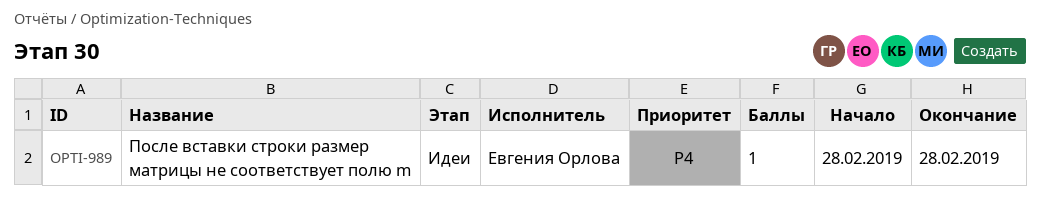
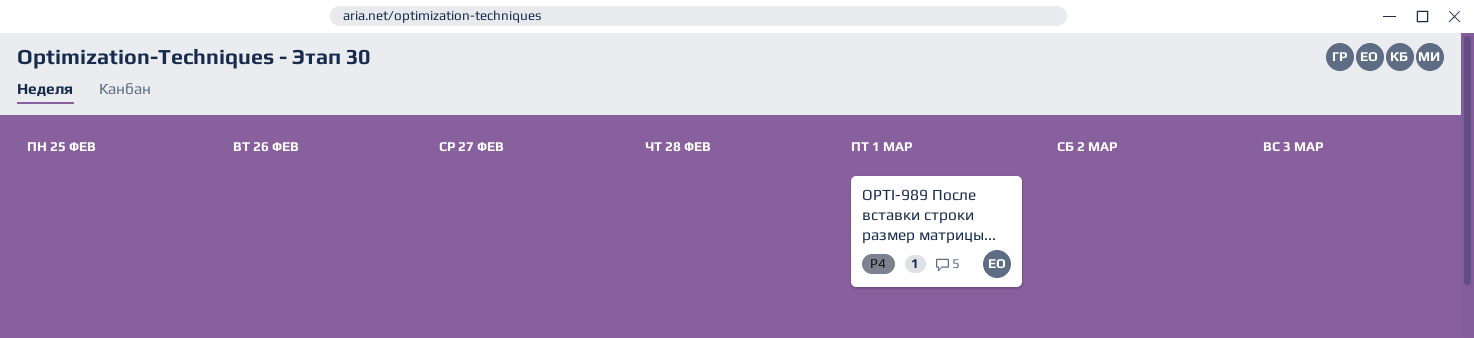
OPTI-989, due: Feb 28 -> Mar 1

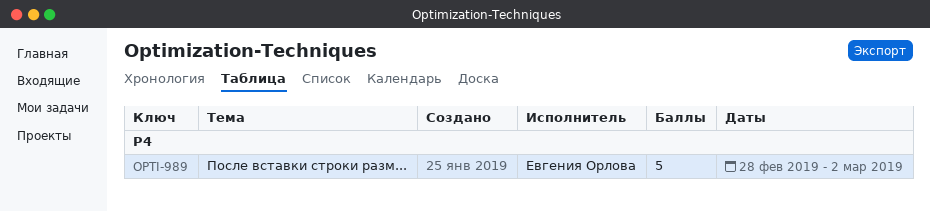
OPTI-989, estimate: 1 -> 5
OPTI-989, due: Mar 1 -> Mar 2

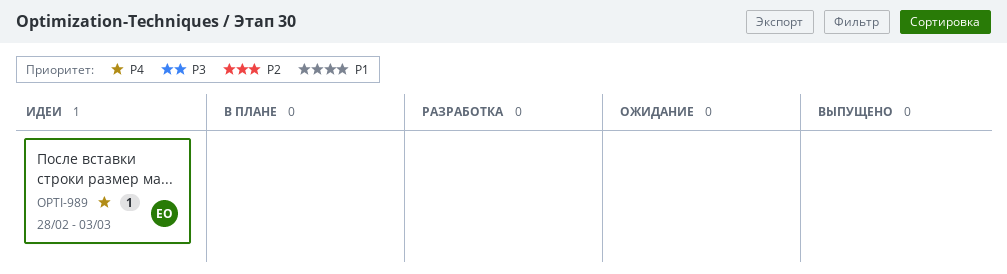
OPTI-989, estimate: 5 -> 1
OPTI-989, due: Mar 2 -> Mar 3

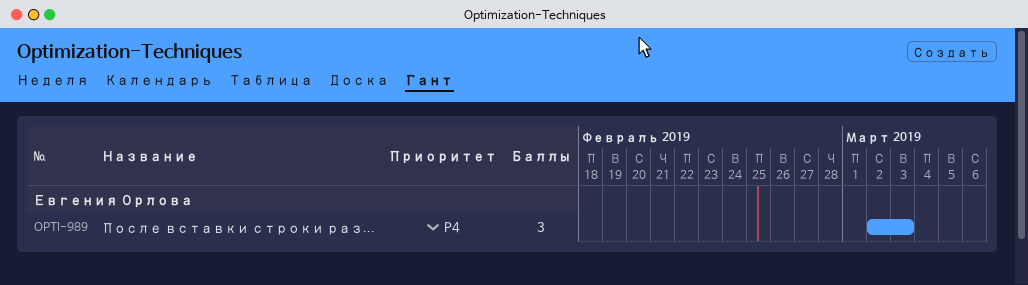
OPTI-989, estimate: 1 -> 3
OPTI-989, start: Feb 28 -> Mar 2

